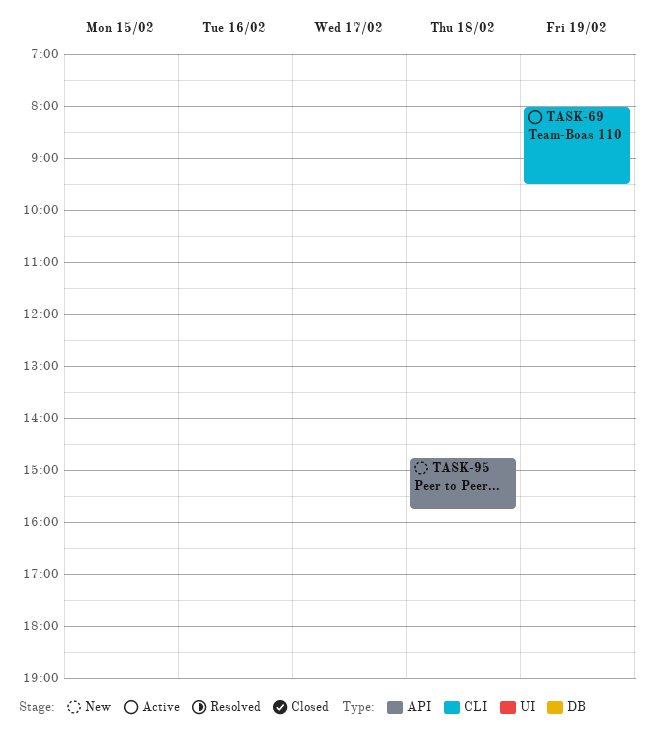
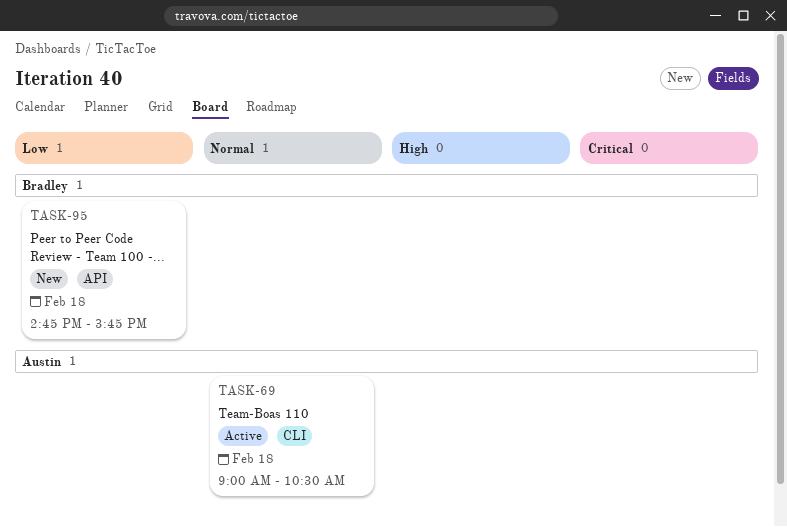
TASK-69, day: Feb 19 -> Feb 18
TASK-69, begins: 08:00 -> 09:00
TASK-69, ends: 09:30 -> 10:30

